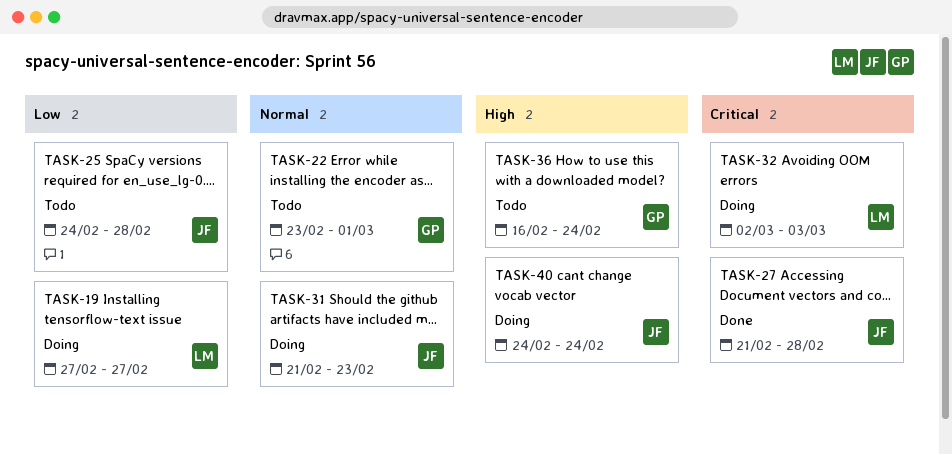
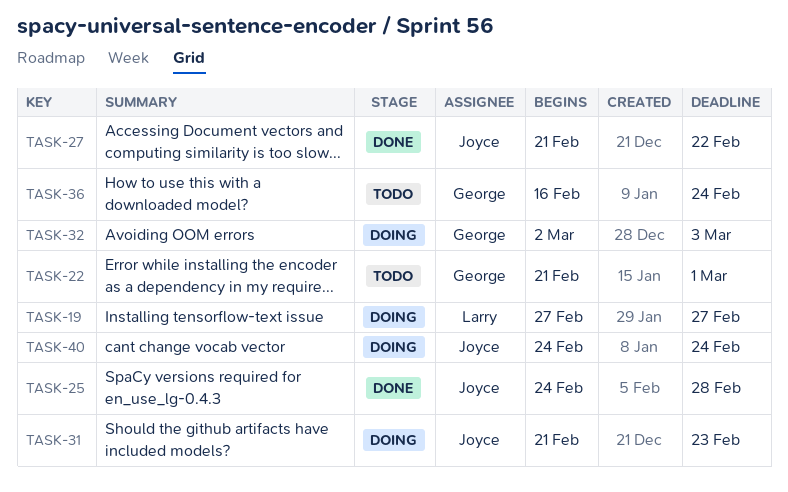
TASK-22, start: Feb 23 -> Feb 21
TASK-25, status: Todo -> Done
TASK-27, due: Feb 28 -> Feb 22
TASK-32, owner: Larry -> George

